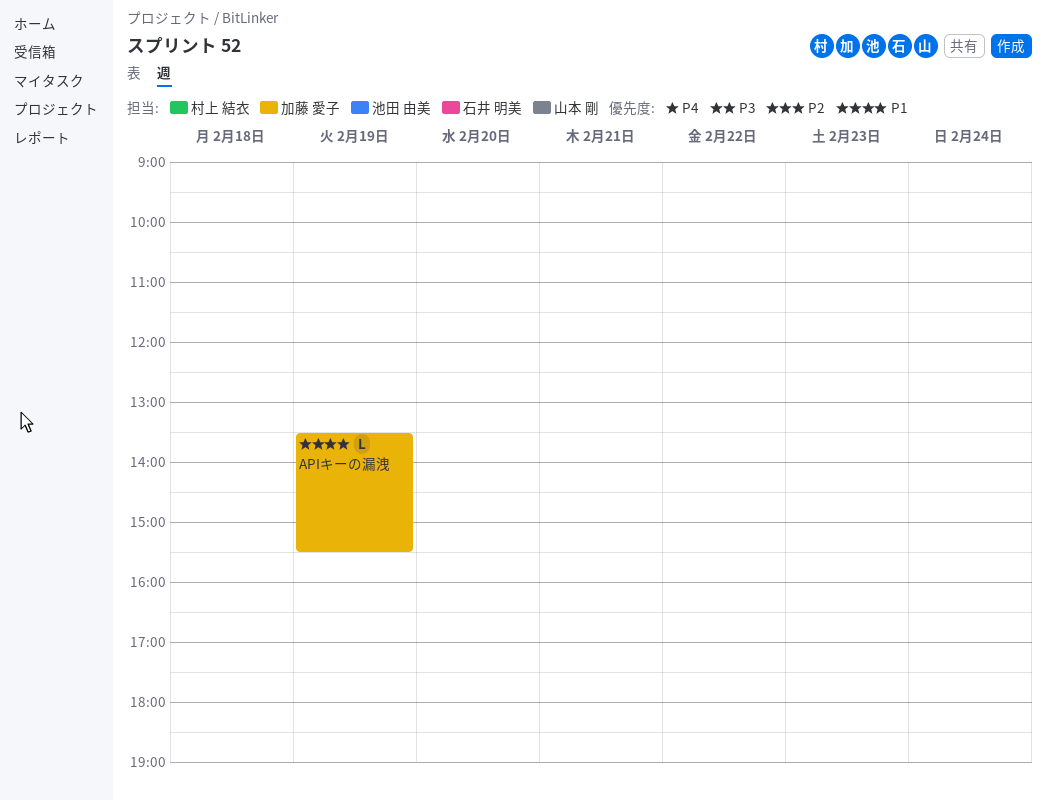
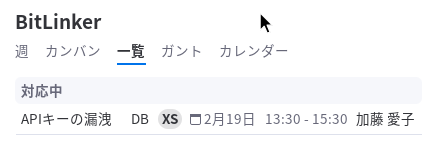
APIキーの漏洩, estimate: L -> XS

